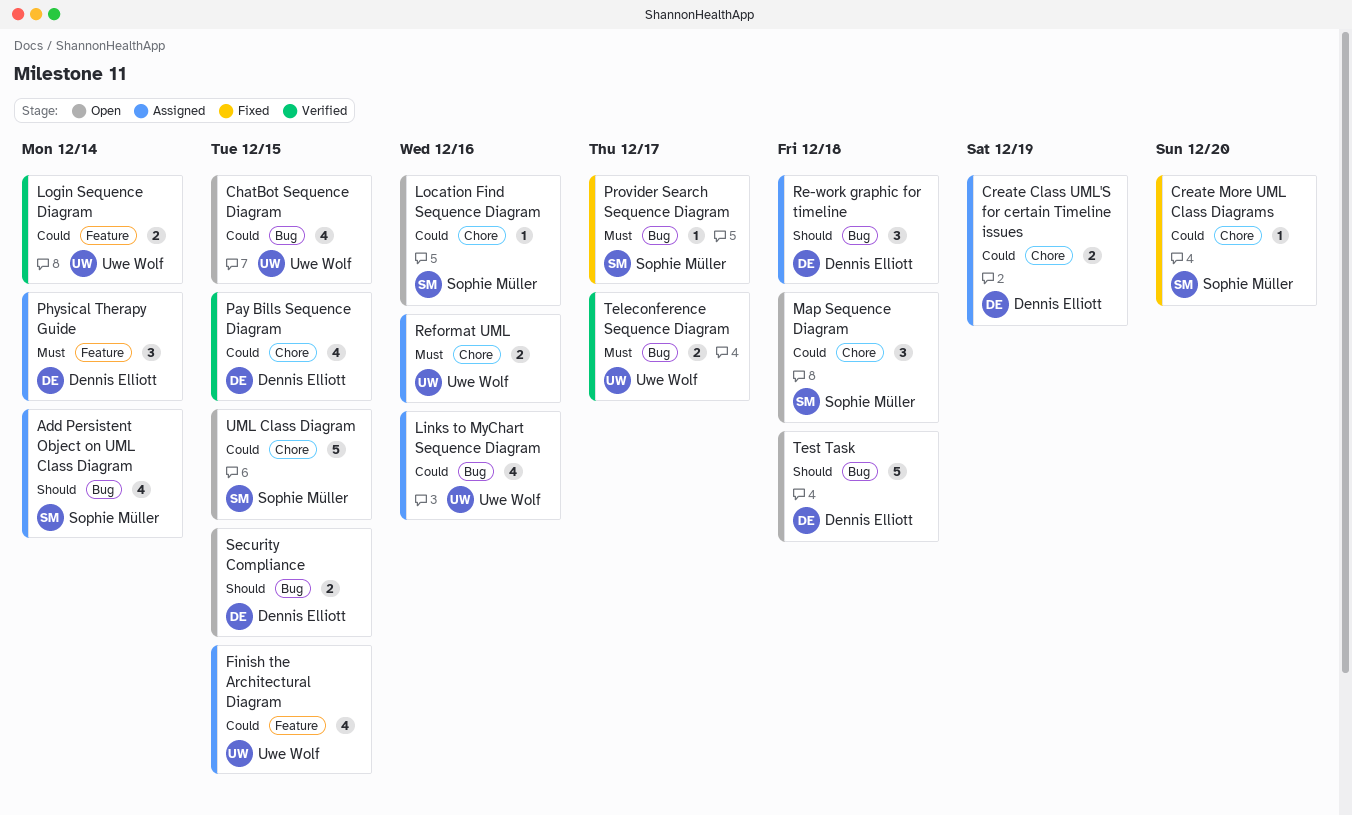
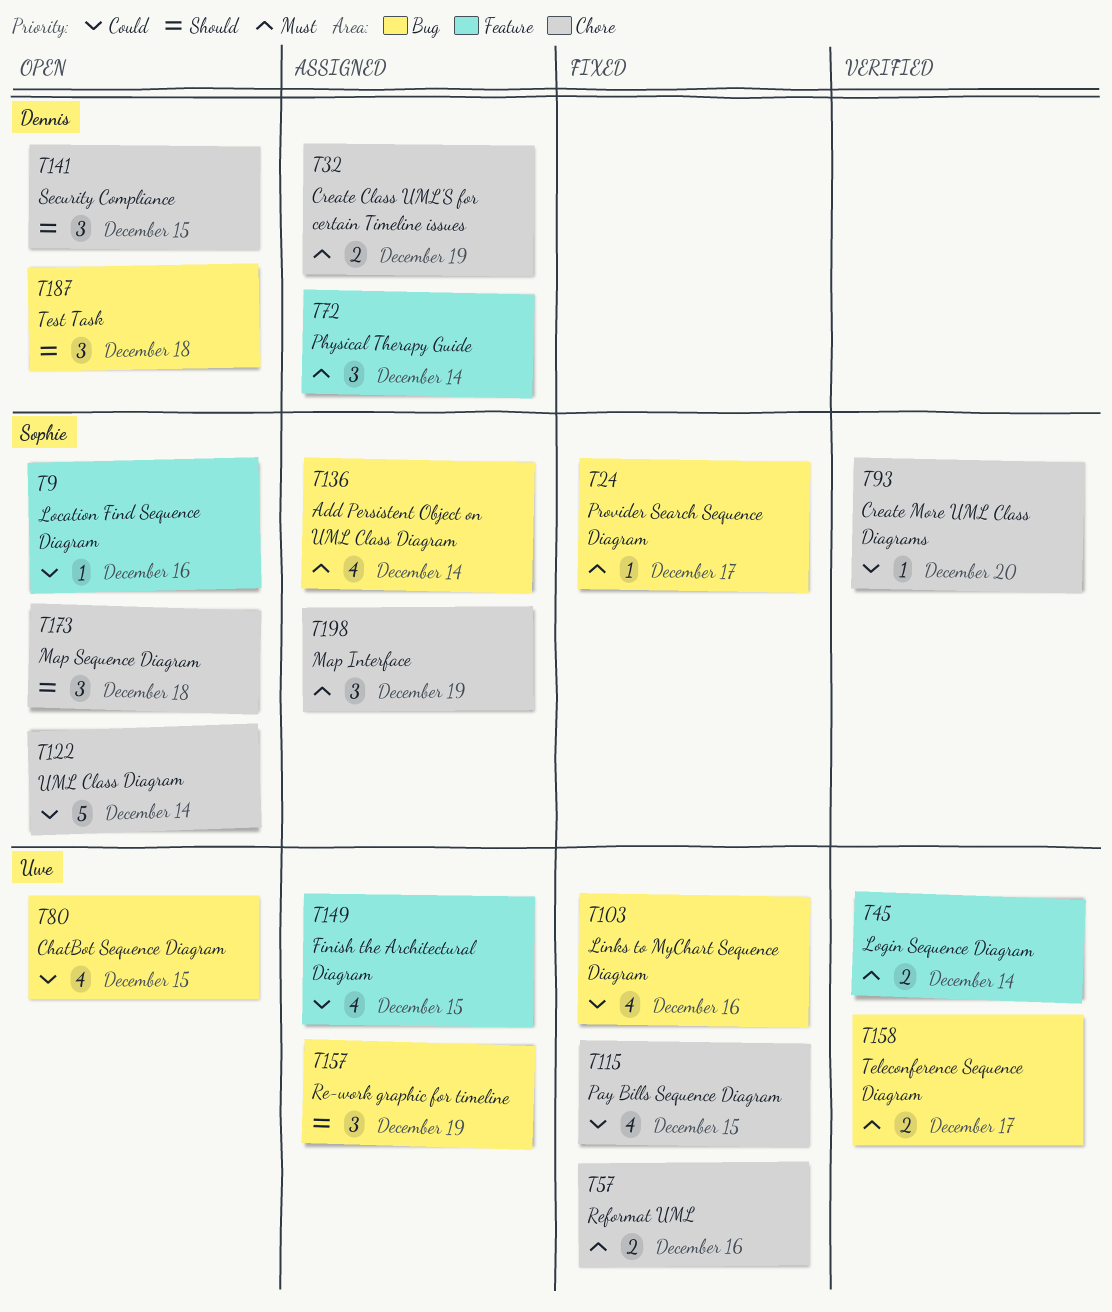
Add Persistent Object on UML Class Diagram, priority: Should -> Must
Create Class UML'S for certain Timeline issues, priority: Could -> Must
Create More UML Class Diagrams, status: Fixed -> Verified
Links to MyChart Sequence Diagram, status: Assigned -> Fixed
Location Find Sequence Diagram, label: Chore -> Feature
Login Sequence Diagram, priority: Could -> Must
Map Interface: none -> present
Map Sequence Diagram, priority: Could -> Should
Pay Bills Sequence Diagram, status: Verified -> Fixed
Pay Bills Sequence Diagram, owner: Dennis Elliott -> Uwe Wolf
Re-work graphic for timeline, owner: Dennis Elliott -> Uwe Wolf
Re-work graphic for timeline, due: Dec 18 -> Dec 19
Reformat UML, status: Assigned -> Fixed
Security Compliance, label: Bug -> Chore
Security Compliance, estimate: 2 -> 3
Test Task, estimate: 5 -> 3
UML Class Diagram, due: Dec 15 -> Dec 14

